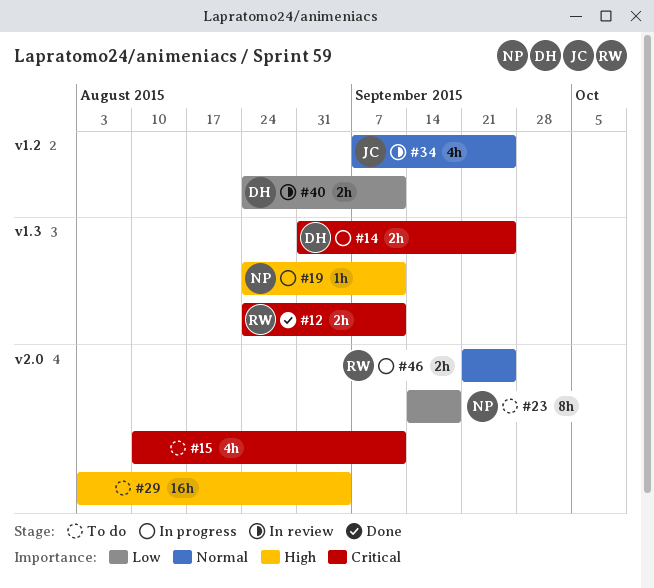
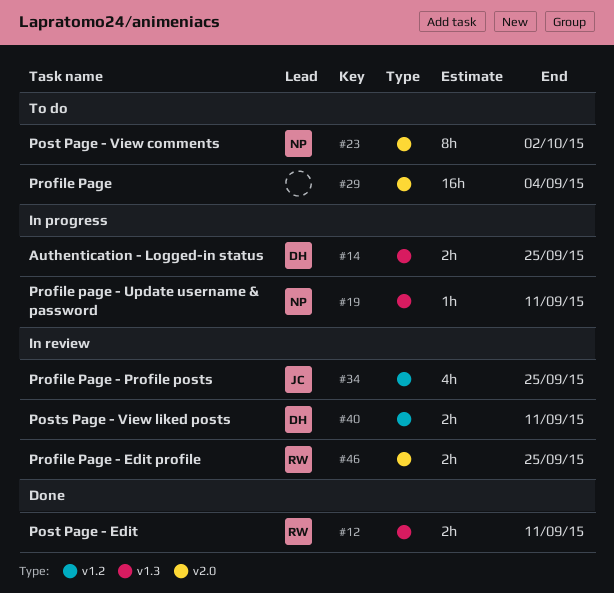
#15: present -> none
#23, due: Sep 18 -> Oct 2
#46, status: In progress -> In review

